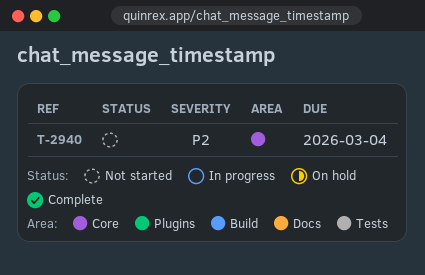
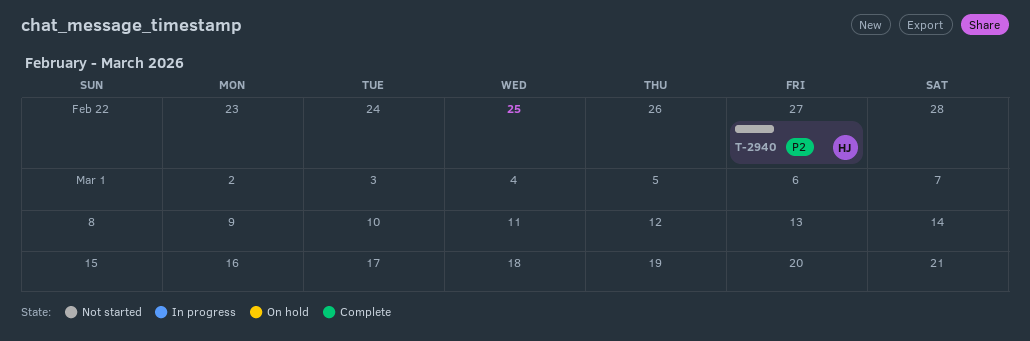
T-2940, due: Mar 4 -> Feb 27

